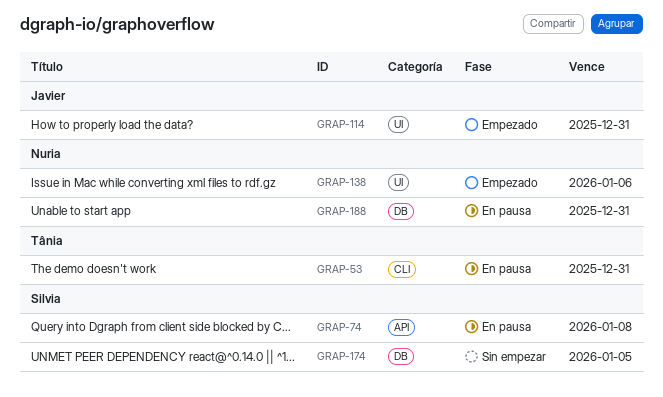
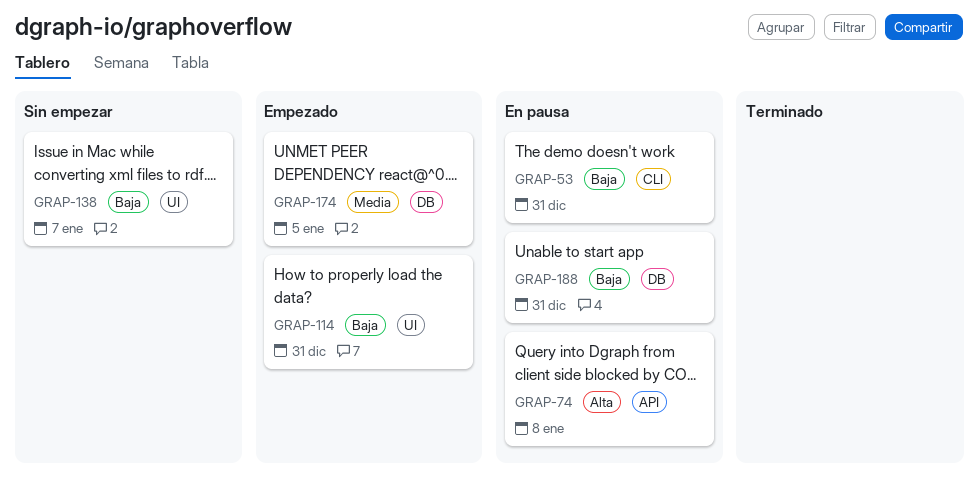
GRAP-138, status: Empezado -> Sin empezar
GRAP-138, due: Jan 6 -> Jan 7
GRAP-174, status: Sin empezar -> Empezado

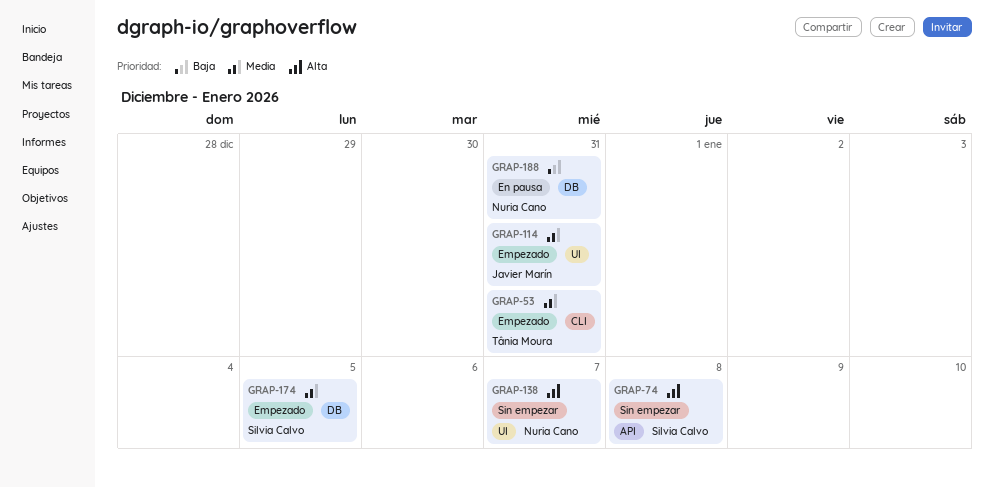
GRAP-53, status: En pausa -> Empezado
GRAP-53, priority: Baja -> Media
GRAP-74, status: En pausa -> Sin empezar
GRAP-114, priority: Baja -> Media
GRAP-138, priority: Baja -> Alta

